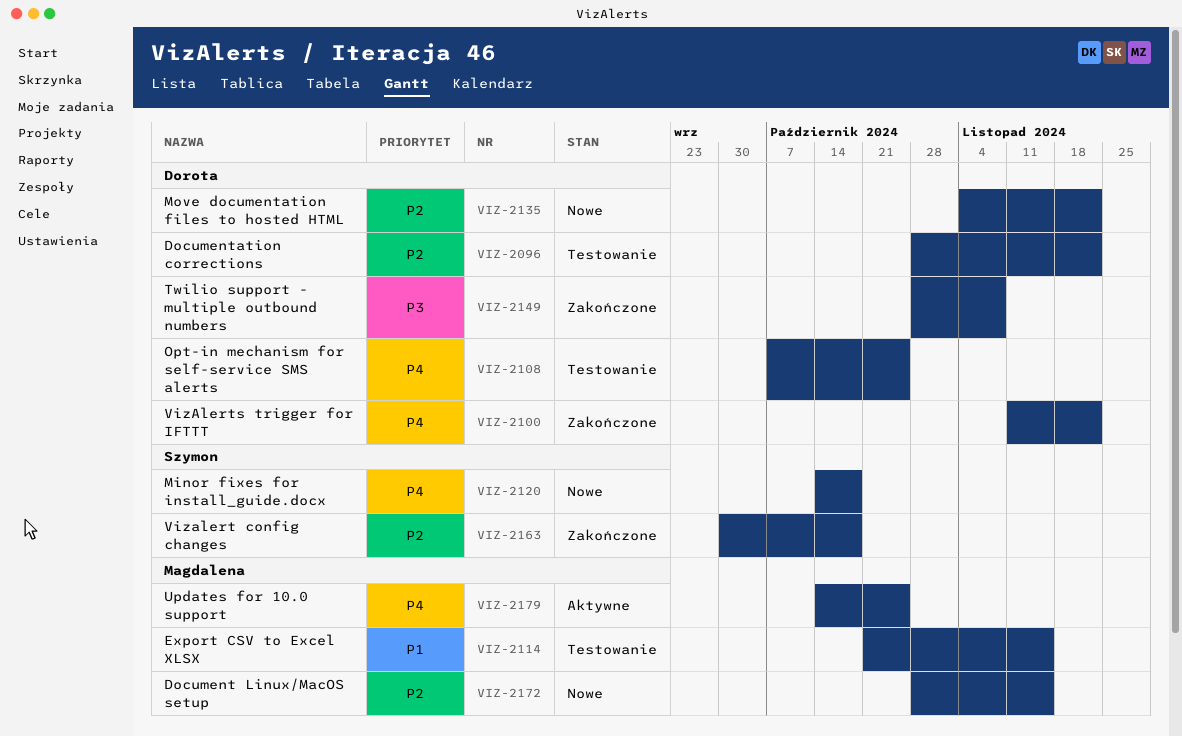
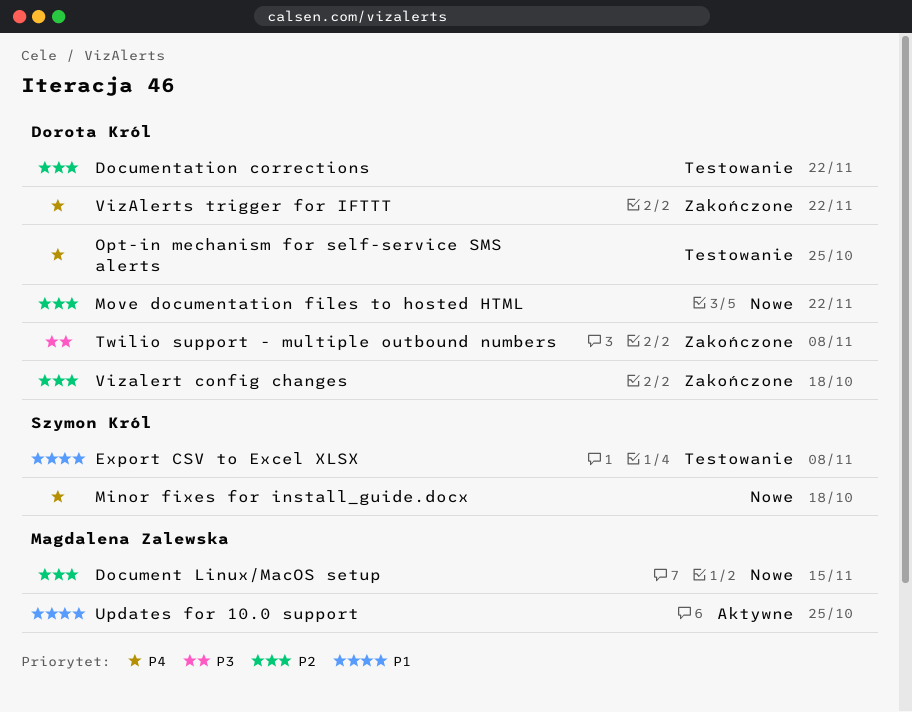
Export CSV to Excel XLSX, owner: Magdalena Zalewska -> Szymon Król
Export CSV to Excel XLSX, due: Nov 15 -> Nov 8
Updates for 10.0 support, priority: P4 -> P1
Vizalert config changes, owner: Szymon Król -> Dorota Król

